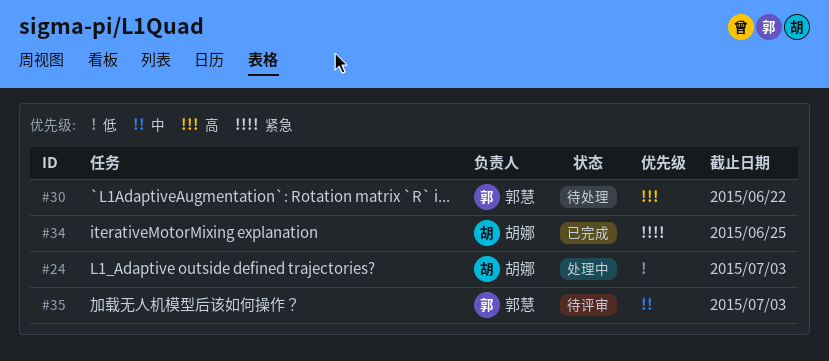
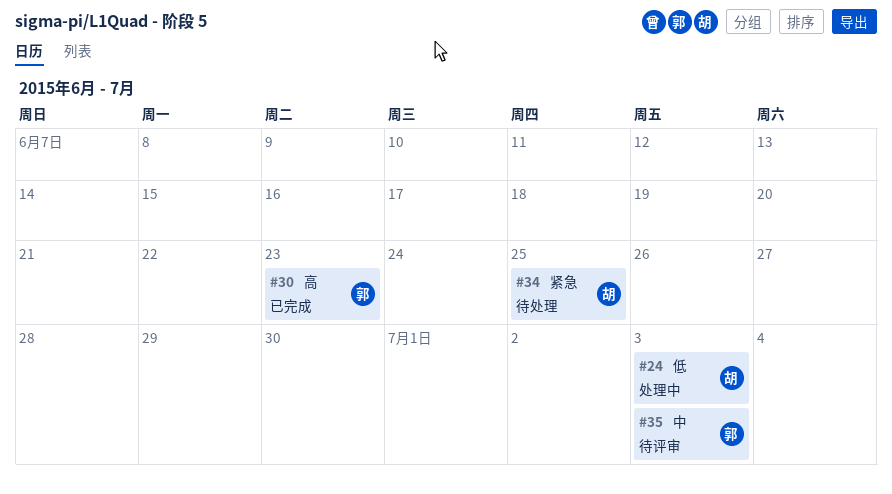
#30, status: 待处理 -> 已完成
#30, due: Jun 22 -> Jun 23
#34, status: 已完成 -> 待处理

